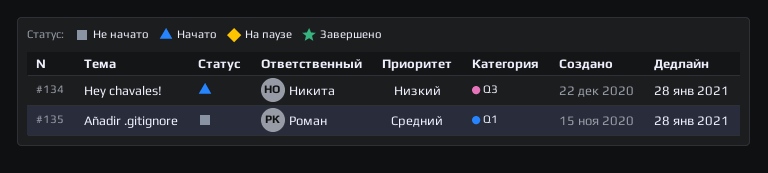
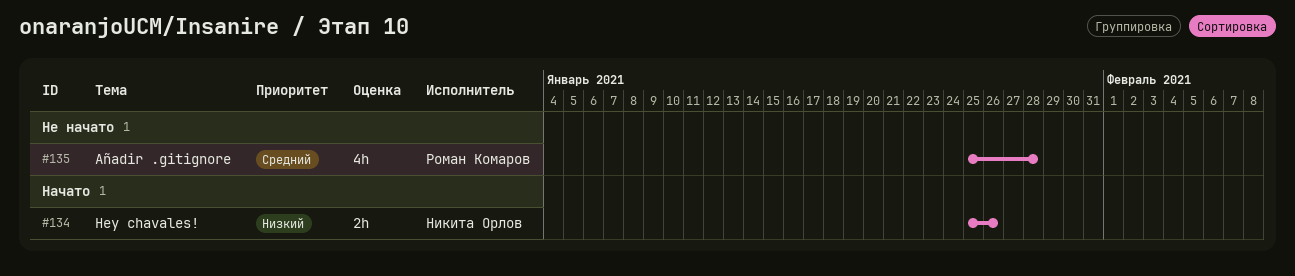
#134, due: Jan 28 -> Jan 26

